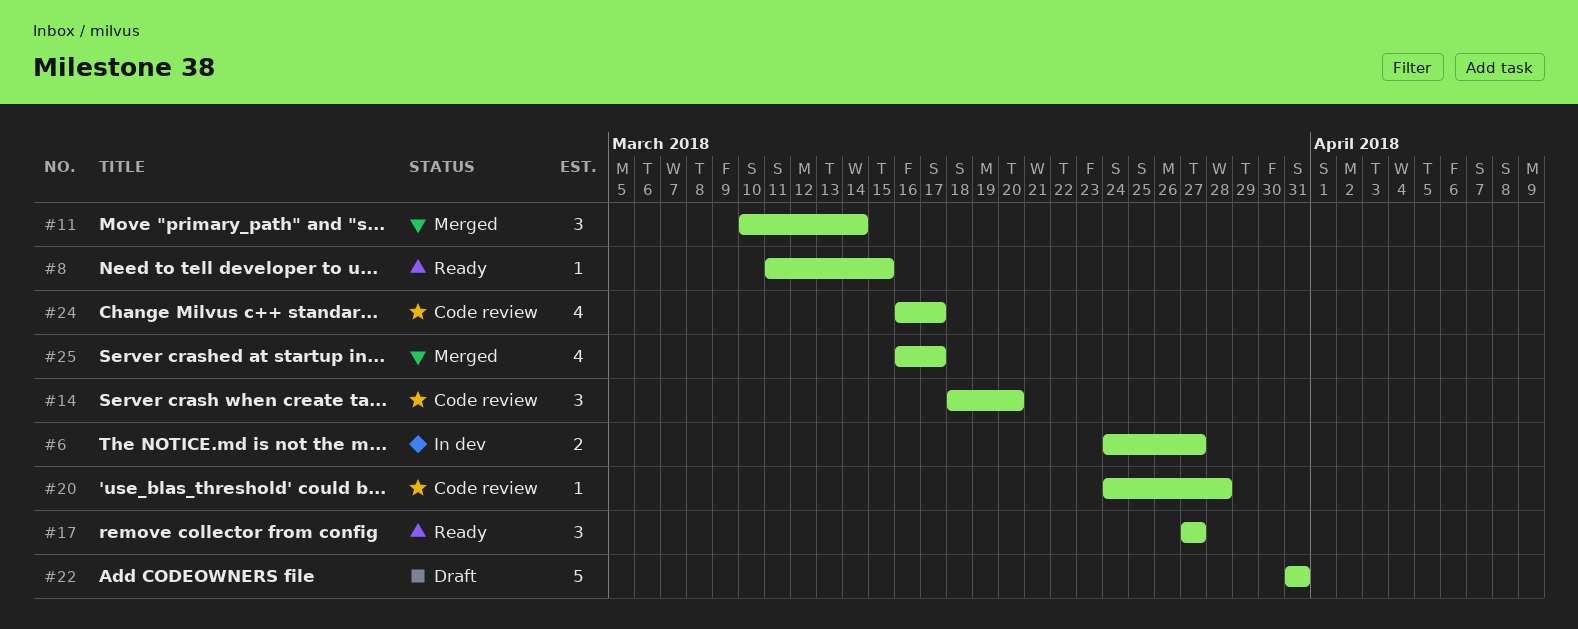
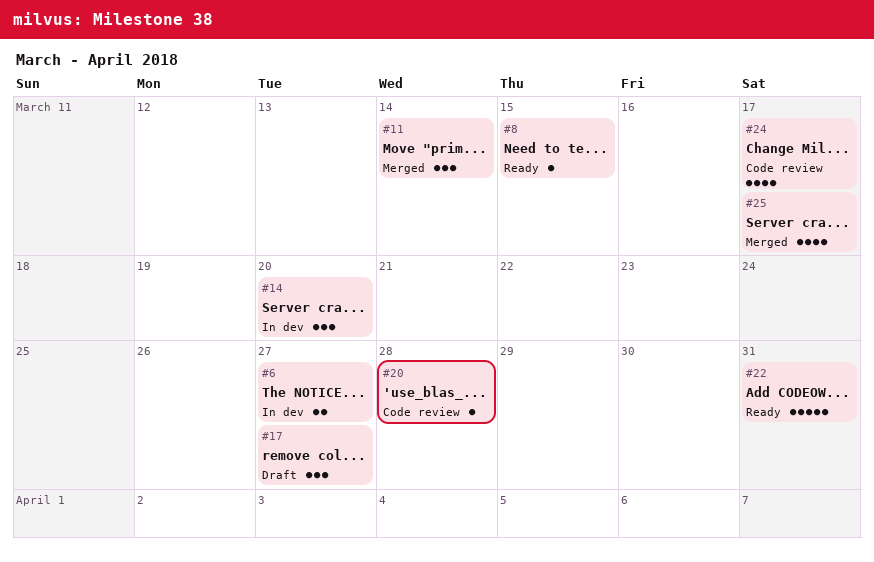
#14, status: Code review -> In dev
#17, status: Ready -> Draft
#22, status: Draft -> Ready

